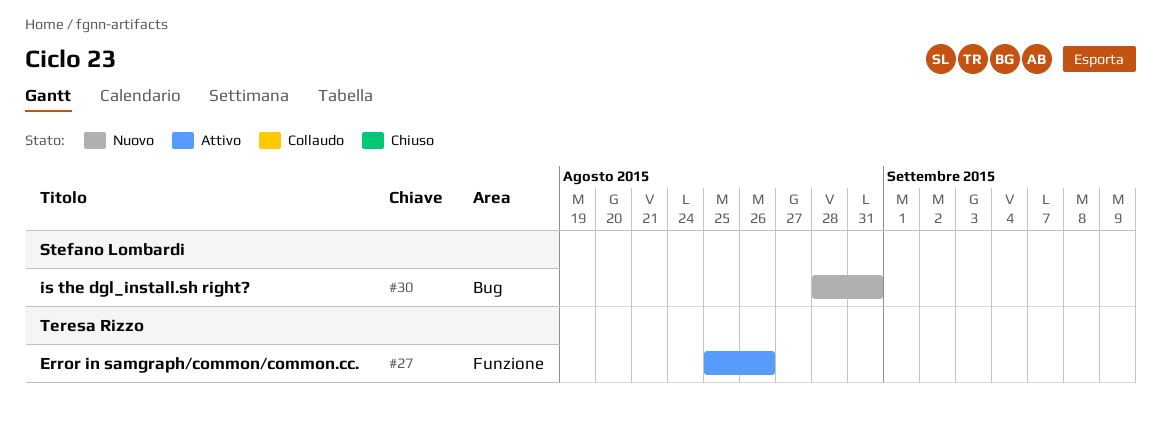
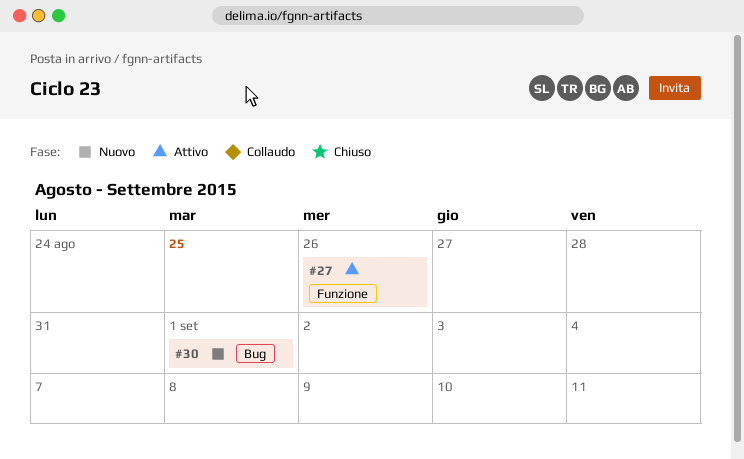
#30, due: Aug 31 -> Sep 1

